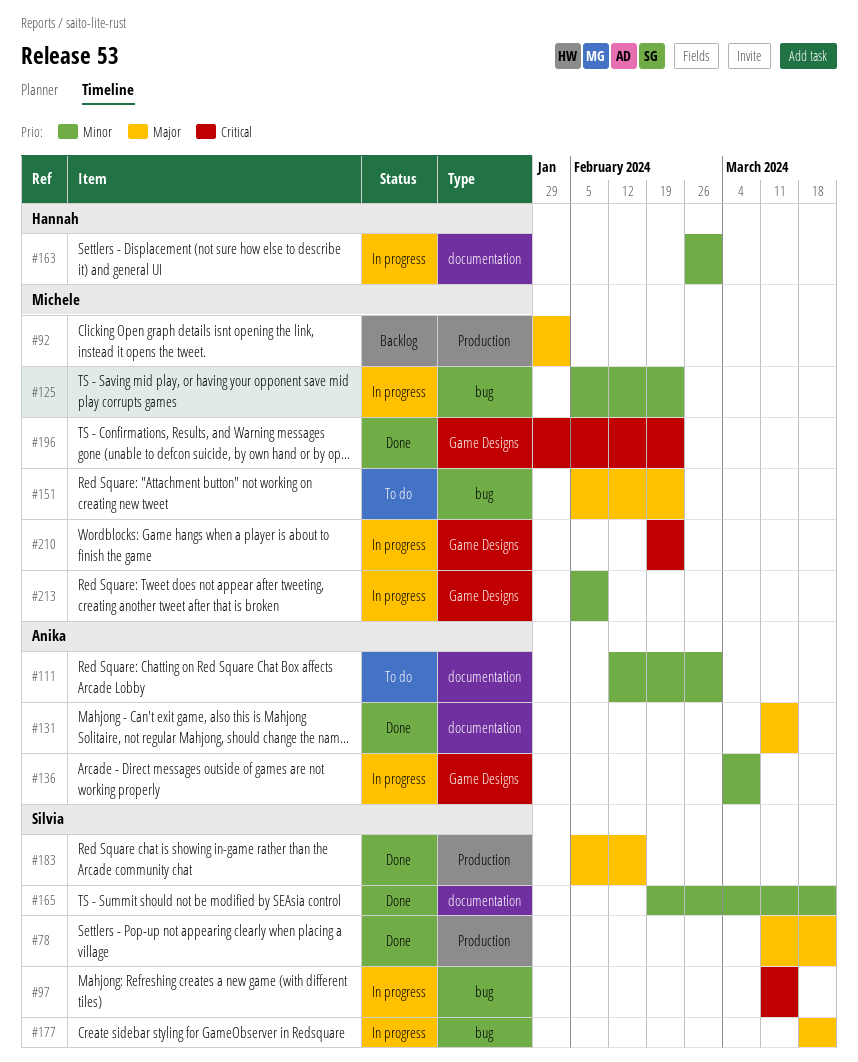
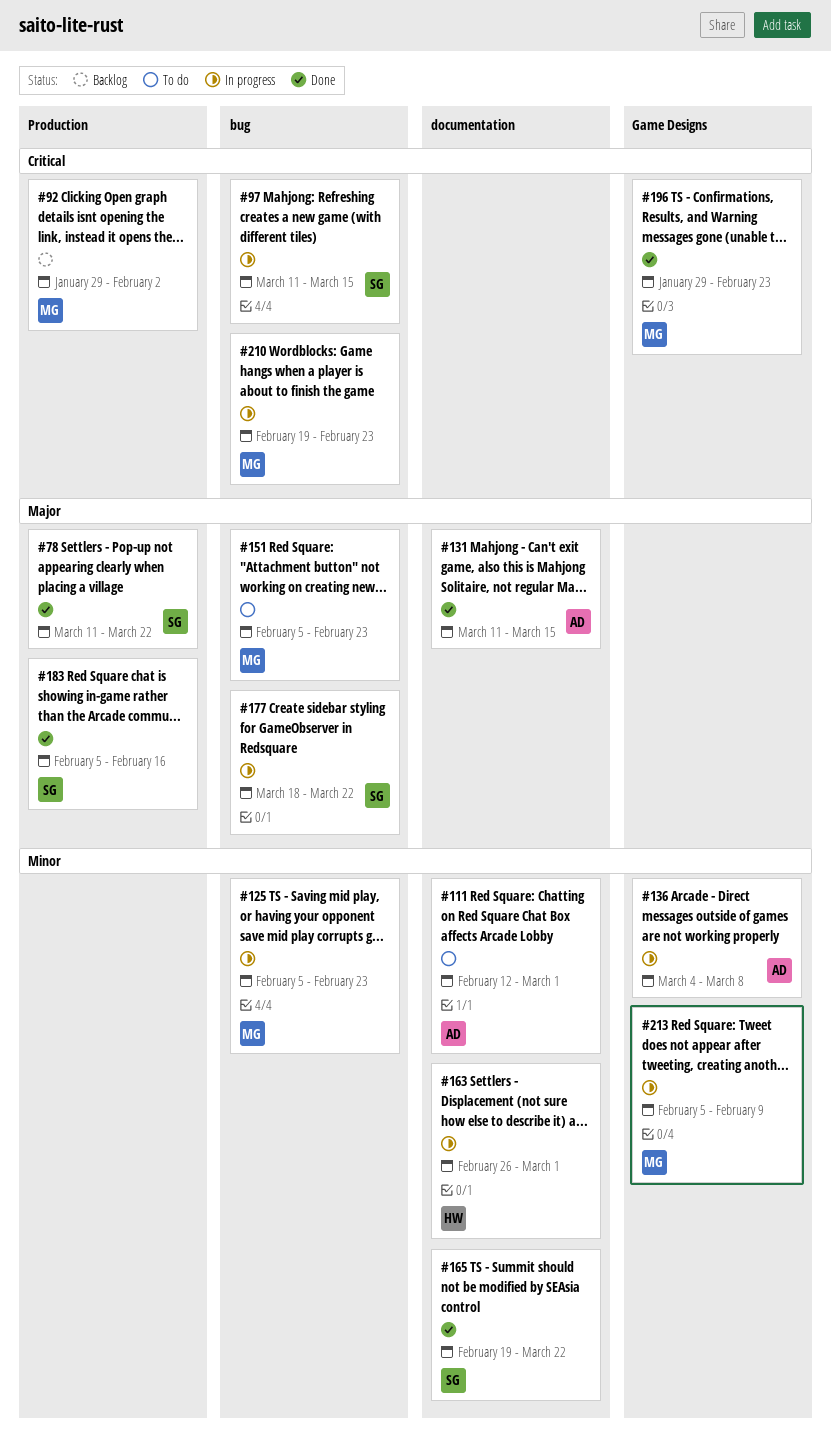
#92, priority: Major -> Critical
#210, label: Game Designs -> bug

